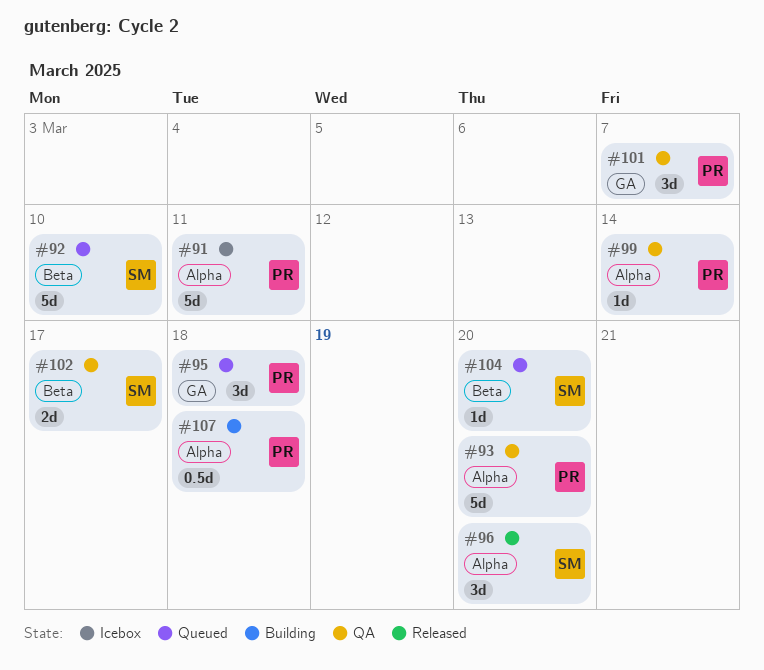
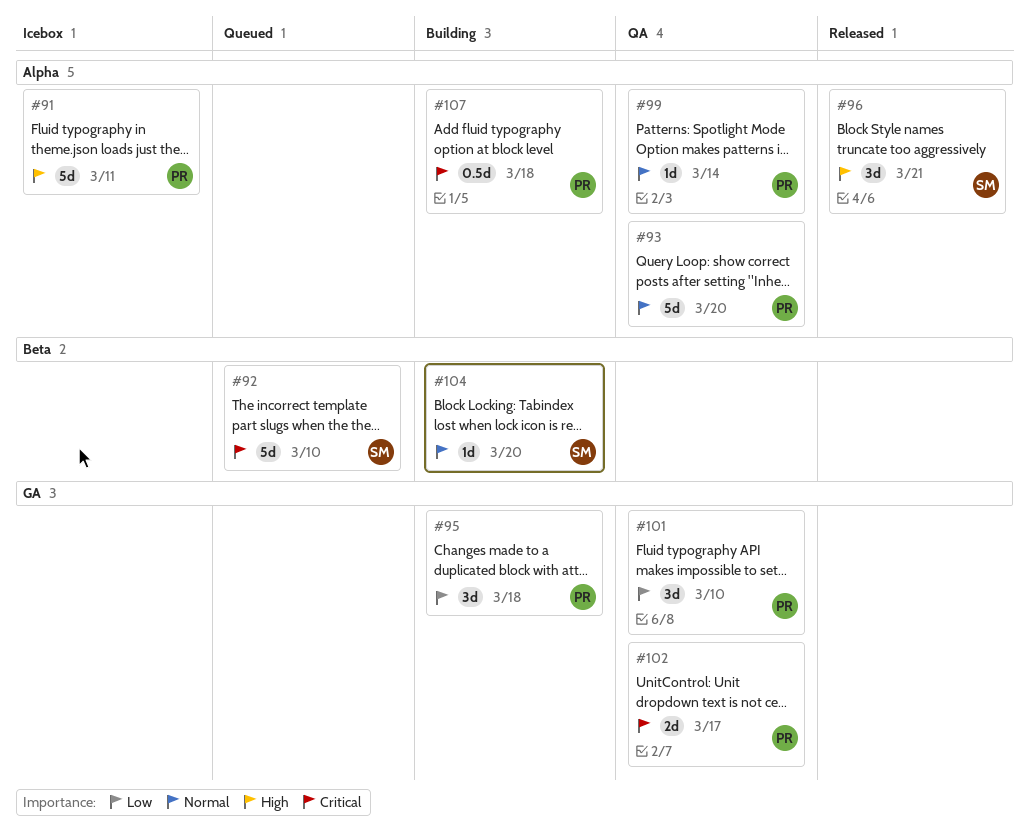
#95, status: Queued -> Building
#96, due: Mar 20 -> Mar 21
#101, due: Mar 7 -> Mar 10
#102, owner: SM -> PR
#102, label: Beta -> GA
#104, status: Queued -> Building

